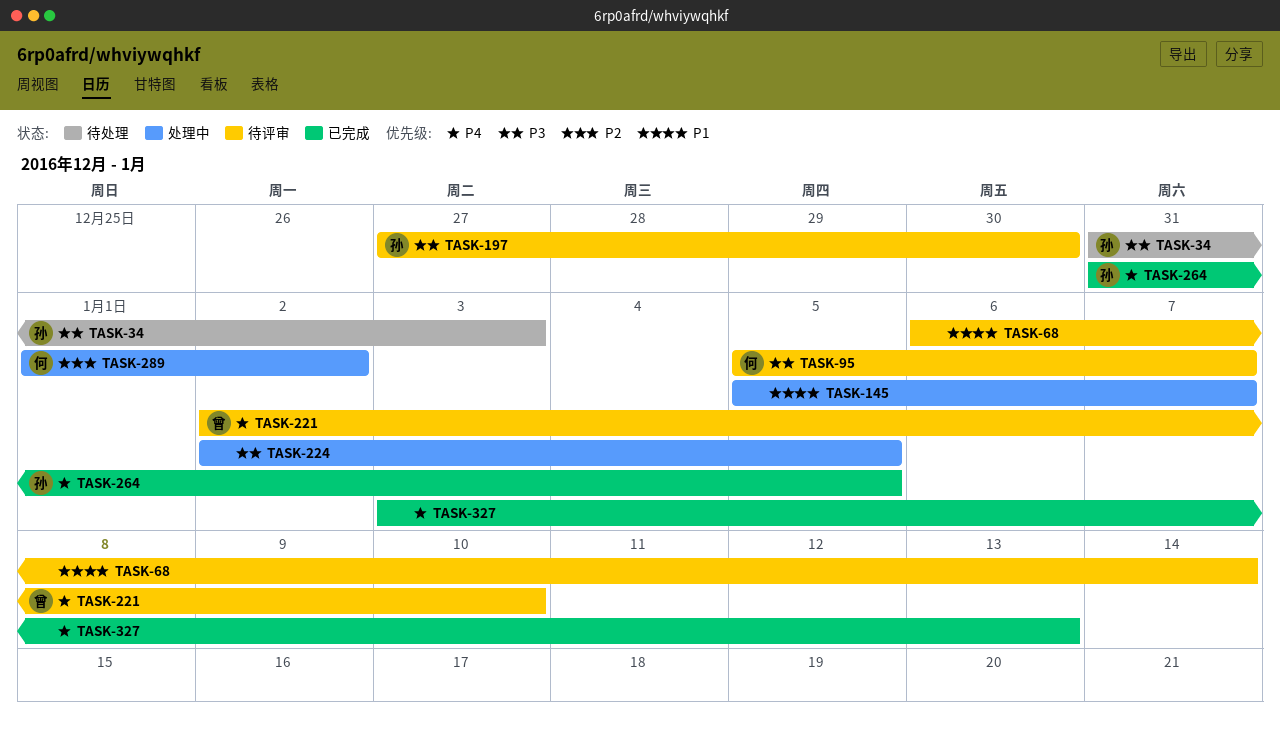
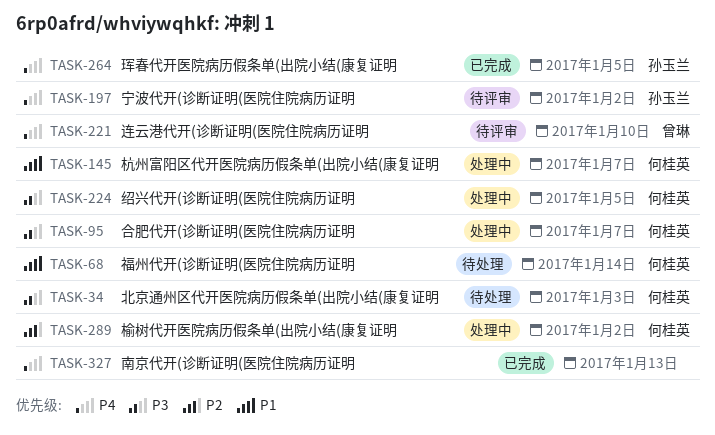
TASK-34, owner: 孙玉兰 -> 何桂英
TASK-68, status: 待评审 -> 待处理
TASK-68, owner: none -> 何桂英
TASK-95, status: 待评审 -> 处理中
TASK-145, owner: none -> 何桂英
TASK-197, priority: P3 -> P4
TASK-197, due: Dec 30 -> Jan 2
TASK-224, owner: none -> 何桂英

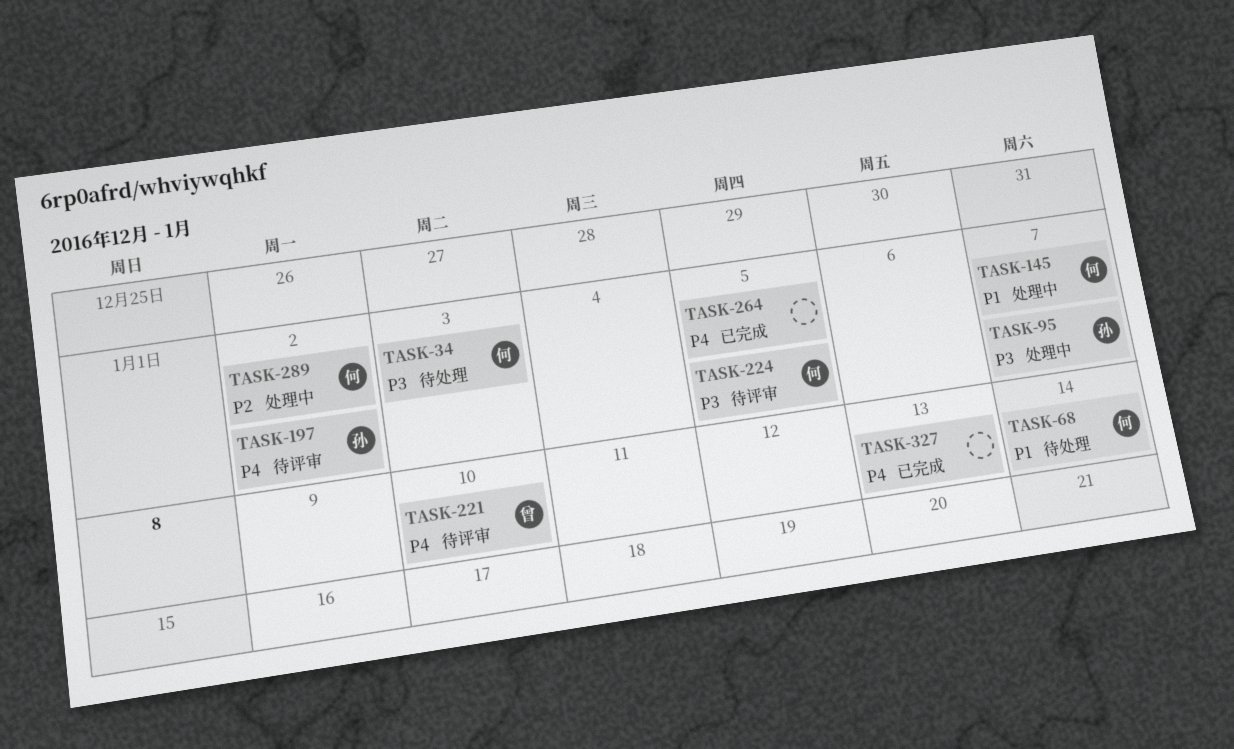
TASK-95, owner: 何桂英 -> 孙玉兰
TASK-224, status: 处理中 -> 待评审
TASK-264, owner: 孙玉兰 -> none

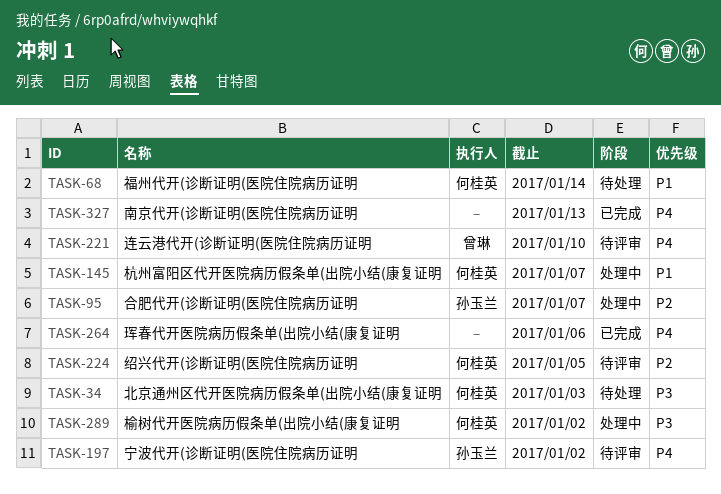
TASK-95, priority: P3 -> P2
TASK-224, priority: P3 -> P2
TASK-264, due: Jan 5 -> Jan 6
TASK-289, priority: P2 -> P3

